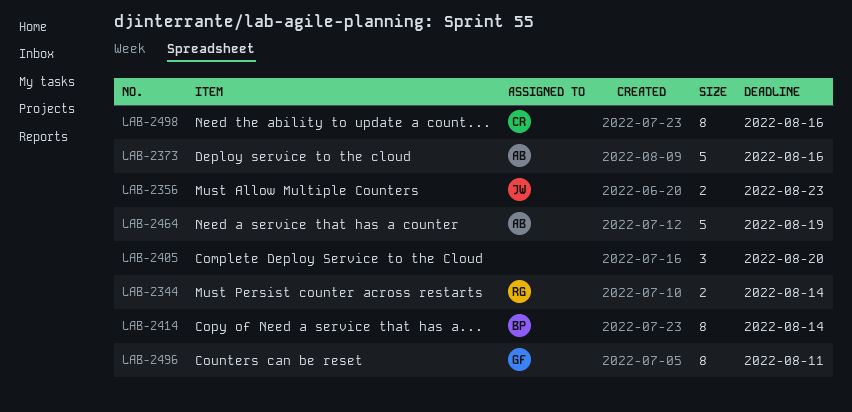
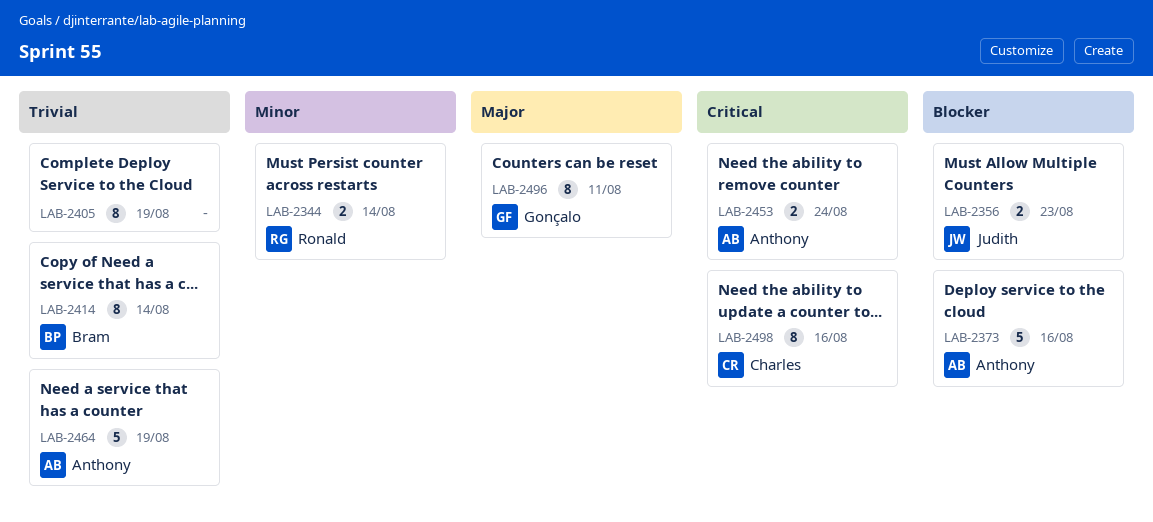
LAB-2405, estimate: 3 -> 8
LAB-2405, due: Aug 20 -> Aug 19
LAB-2453: none -> present

